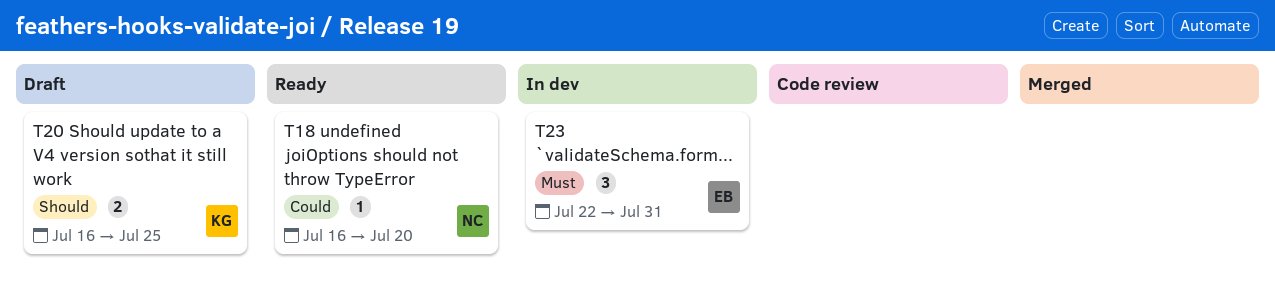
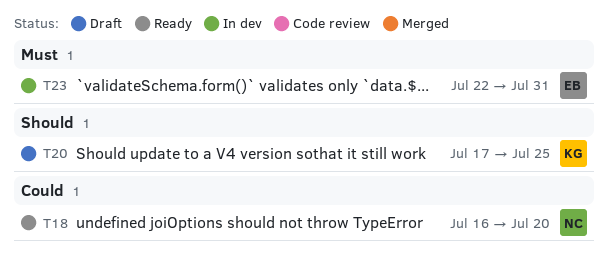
T20, start: Jul 16 -> Jul 17

